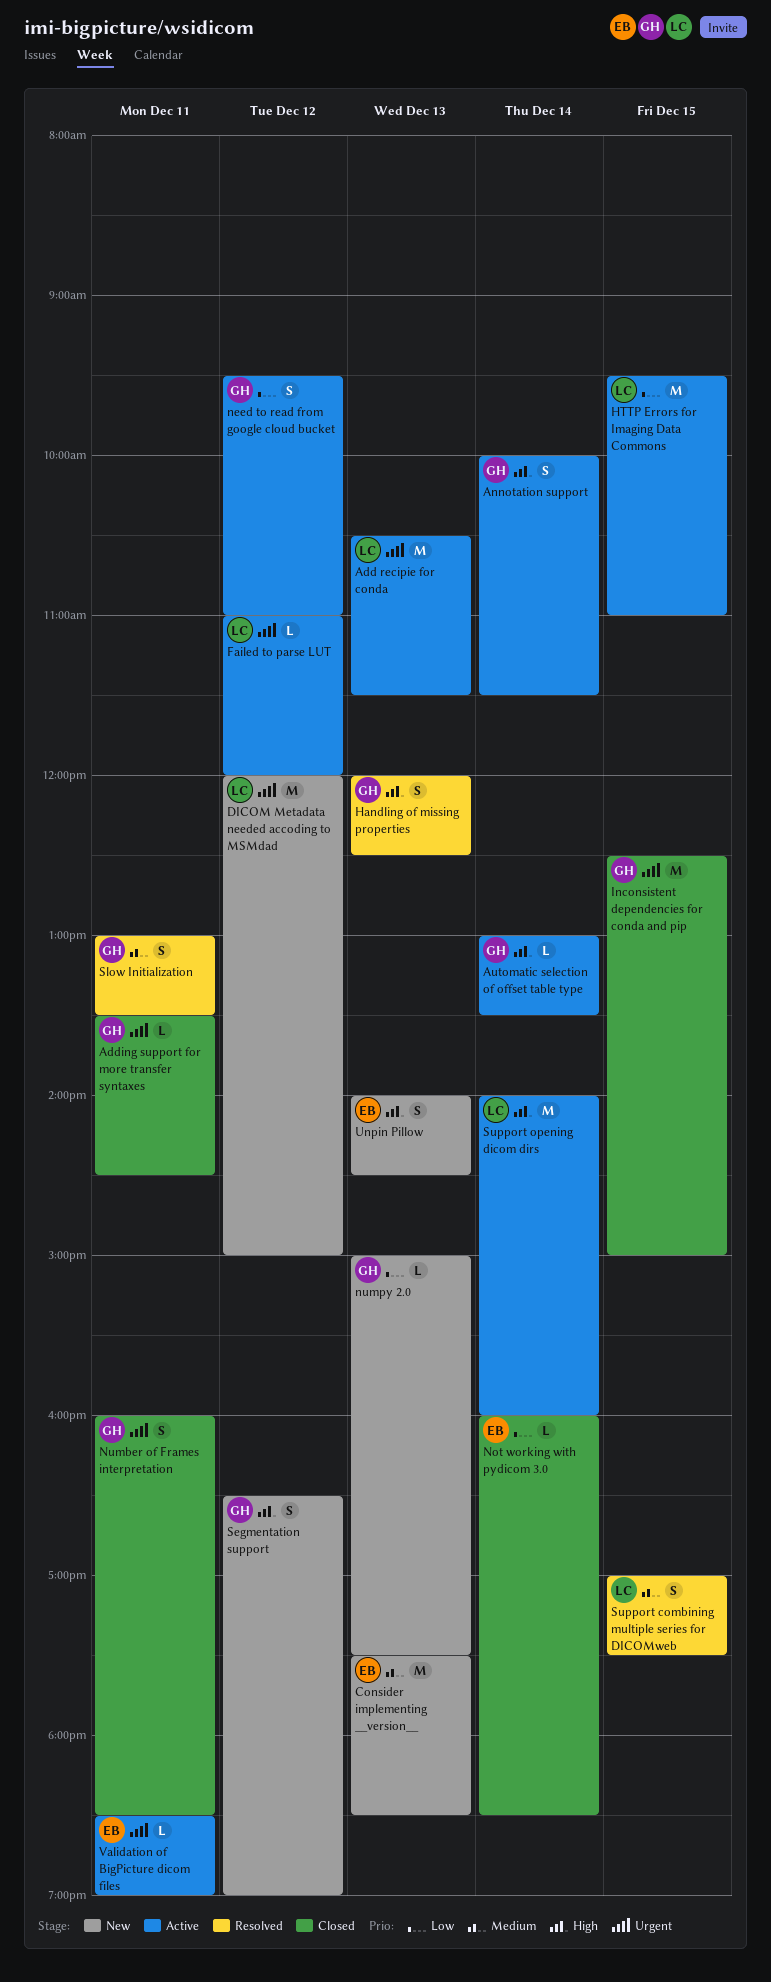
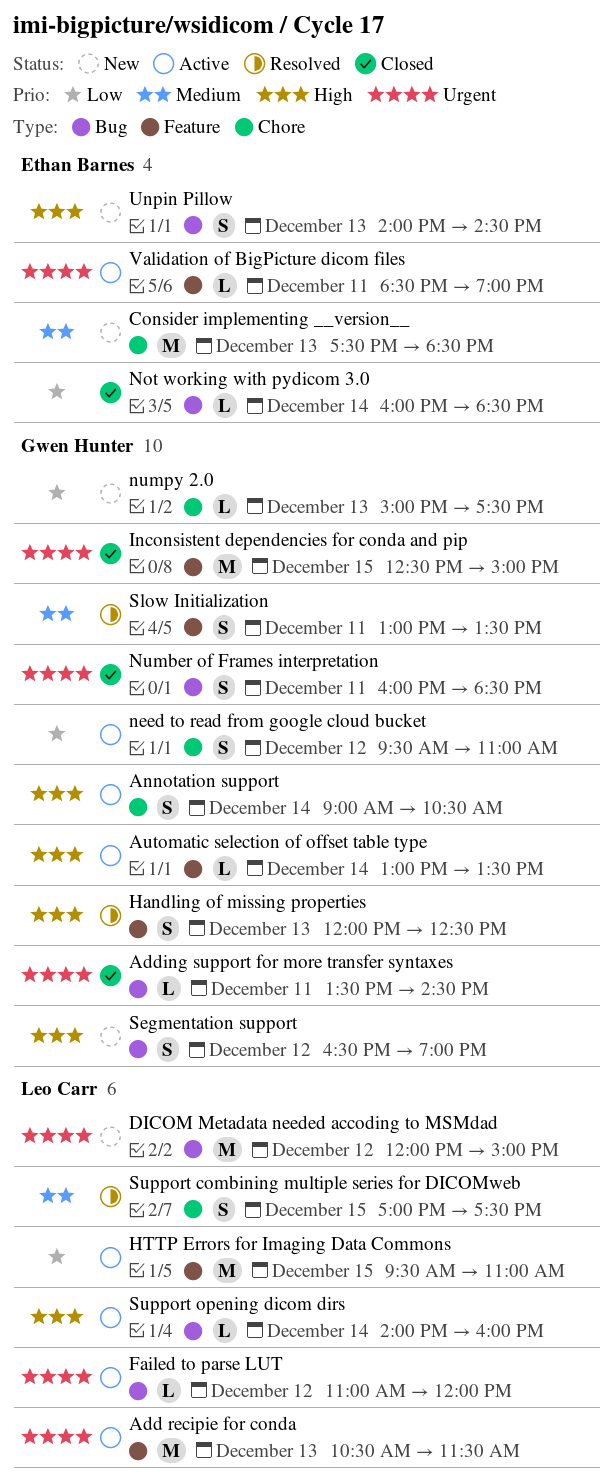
Annotation support, begins: 10:00 -> 09:00
Annotation support, ends: 11:30 -> 10:30
Support opening dicom dirs, estimate: M -> L

